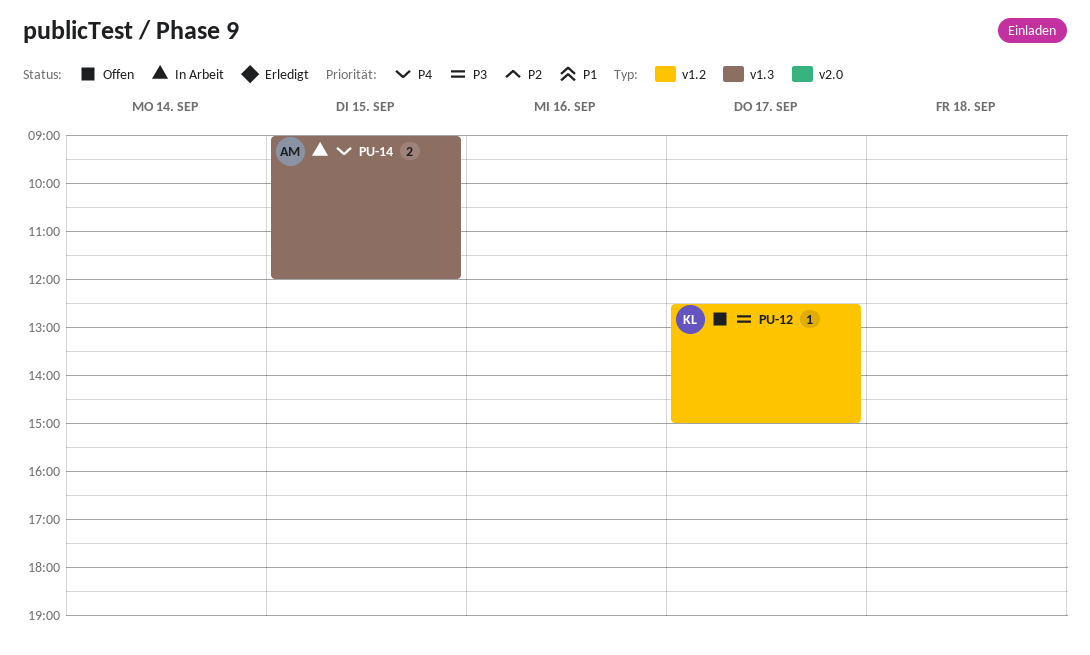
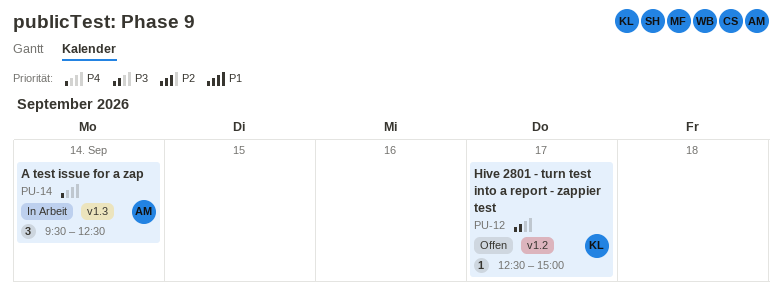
PU-14, estimate: 2 -> 3
PU-14, day: Sep 15 -> Sep 14
PU-14, begins: 09:00 -> 09:30
PU-14, ends: 12:00 -> 12:30

